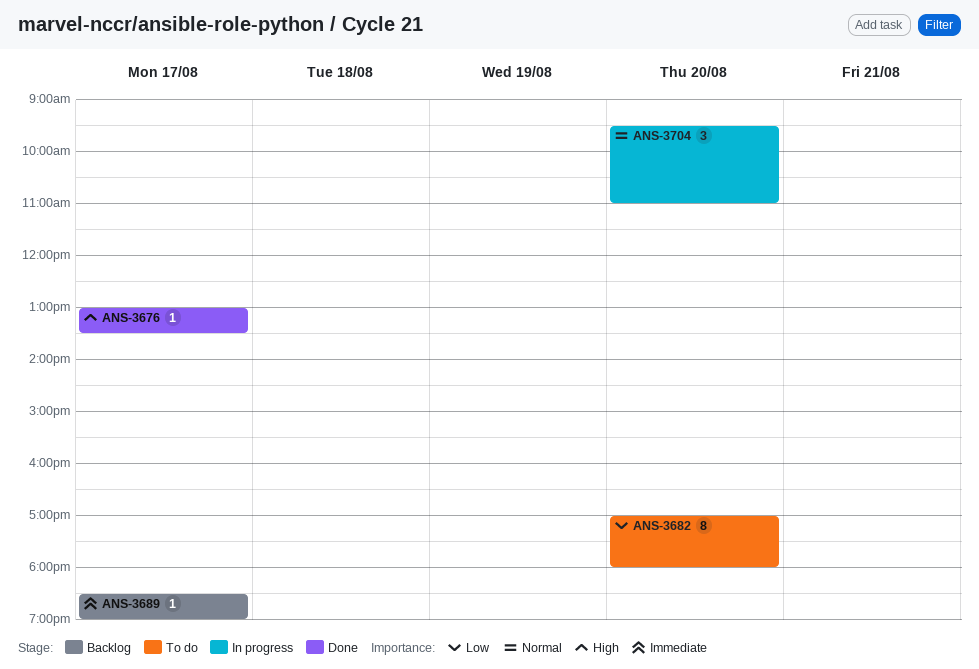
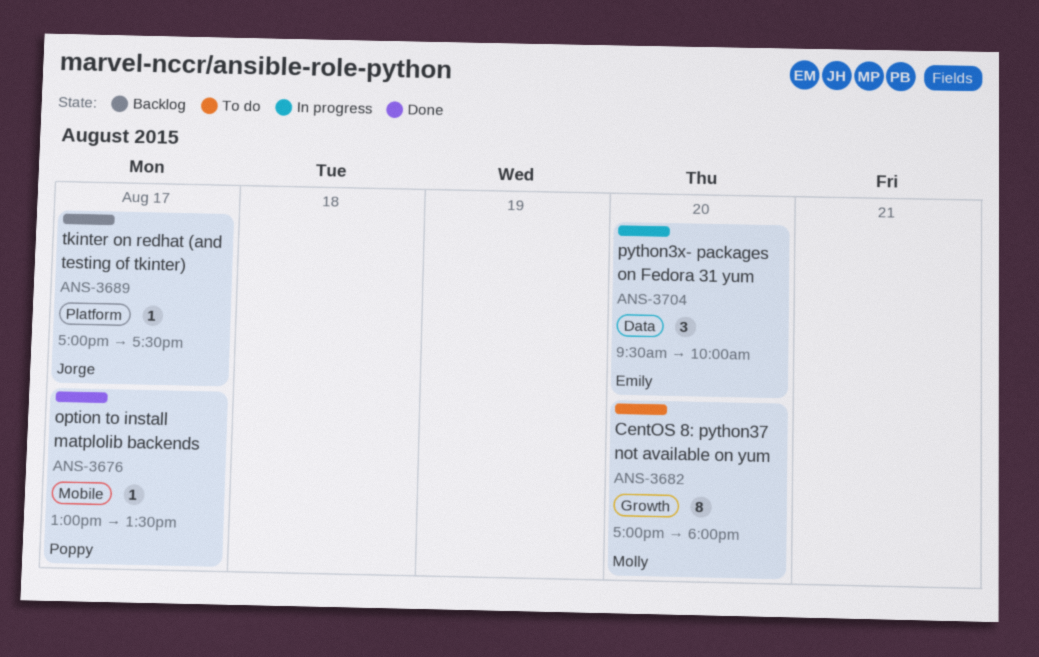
ANS-3689, begins: 18:30 -> 17:00
ANS-3689, ends: 19:00 -> 17:30
ANS-3704, ends: 11:00 -> 10:00

